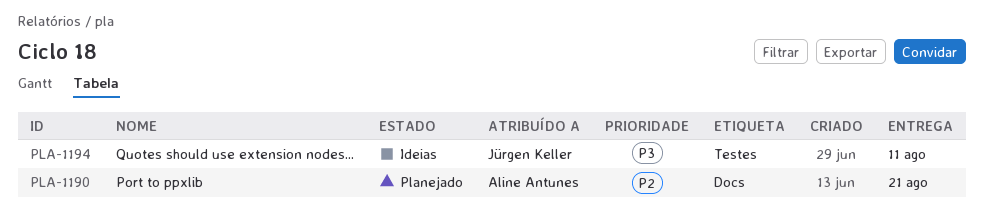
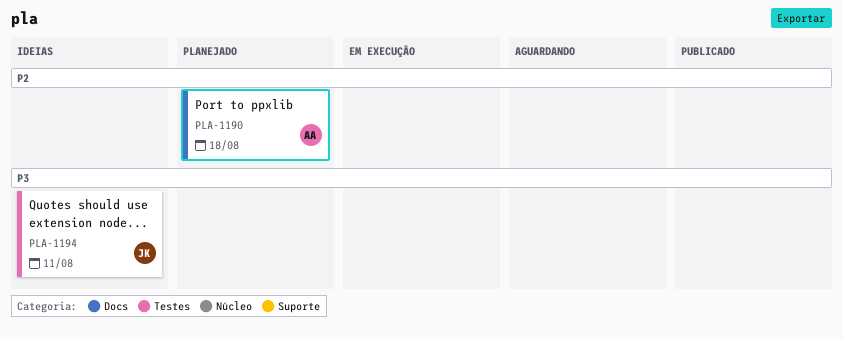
PLA-1190, due: Aug 21 -> Aug 18

